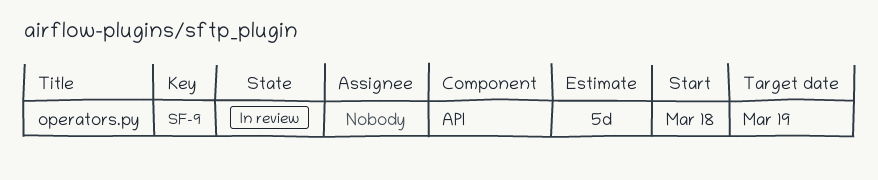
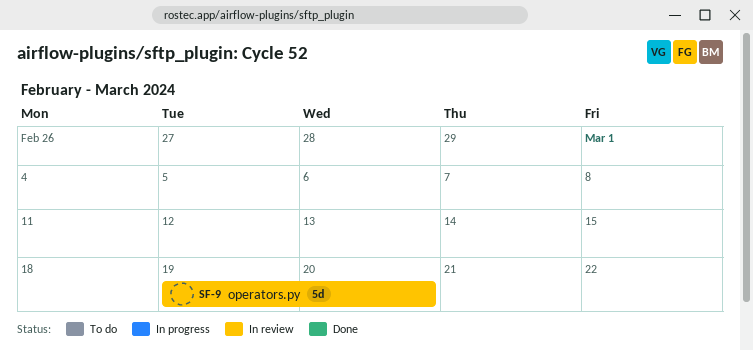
SF-9, start: Mar 18 -> Mar 19
SF-9, due: Mar 19 -> Mar 20

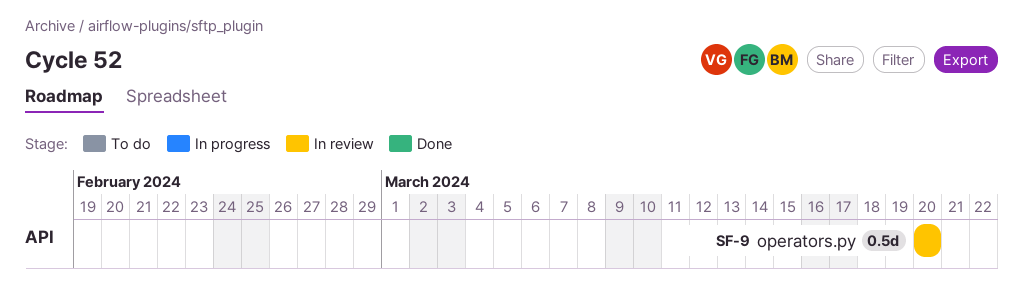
SF-9, estimate: 5d -> 0.5d
SF-9, start: Mar 19 -> Mar 20

